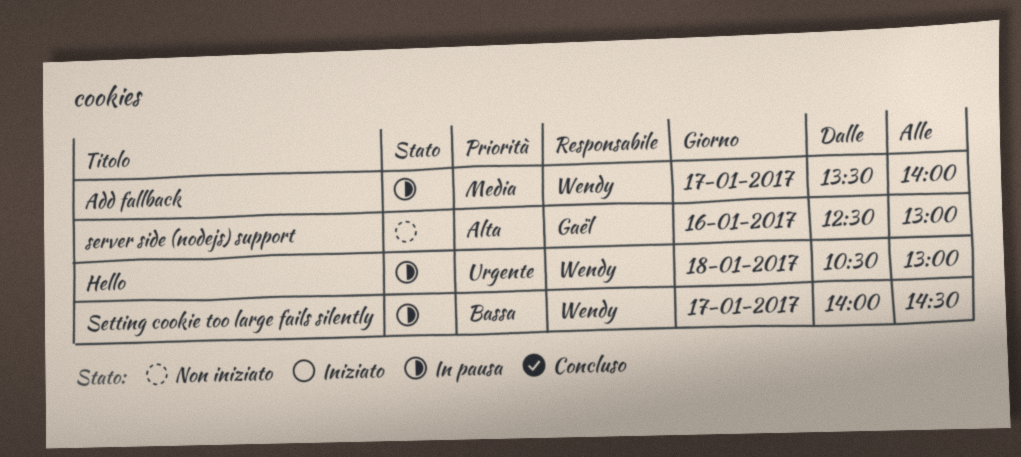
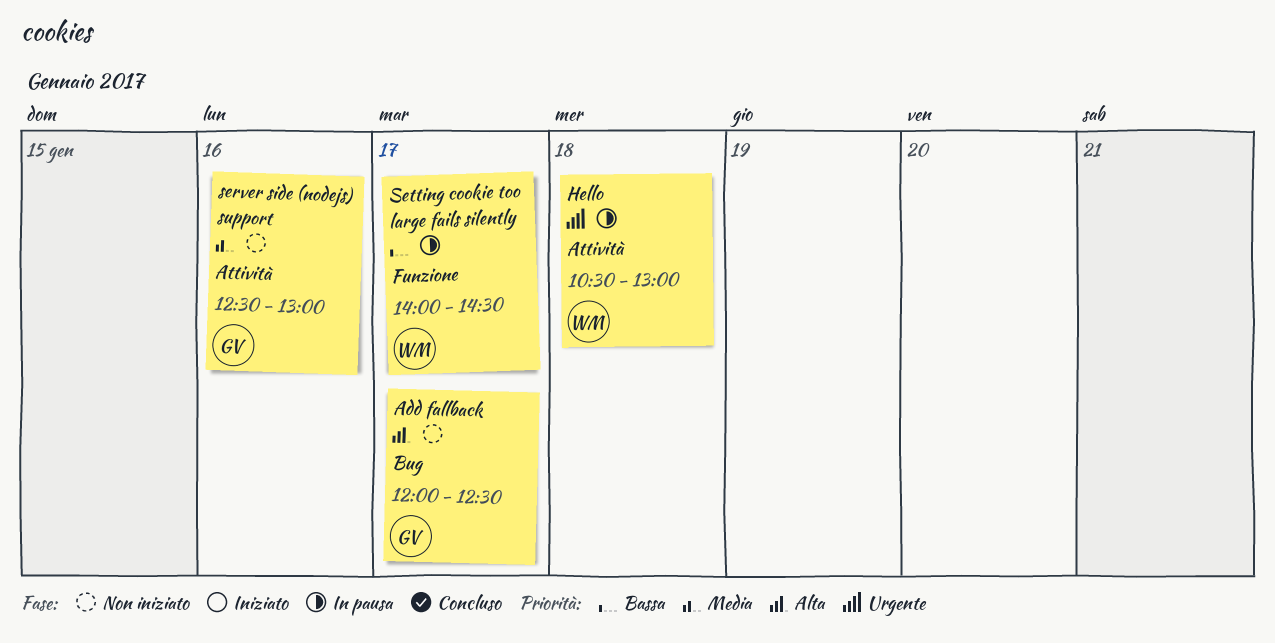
Add fallback, status: In pausa -> Non iniziato
Add fallback, owner: Wendy -> Gaël
Add fallback, priority: Media -> Alta
Add fallback, begins: 13:30 -> 12:00
Add fallback, ends: 14:00 -> 12:30
server side (nodejs) support, priority: Alta -> Media

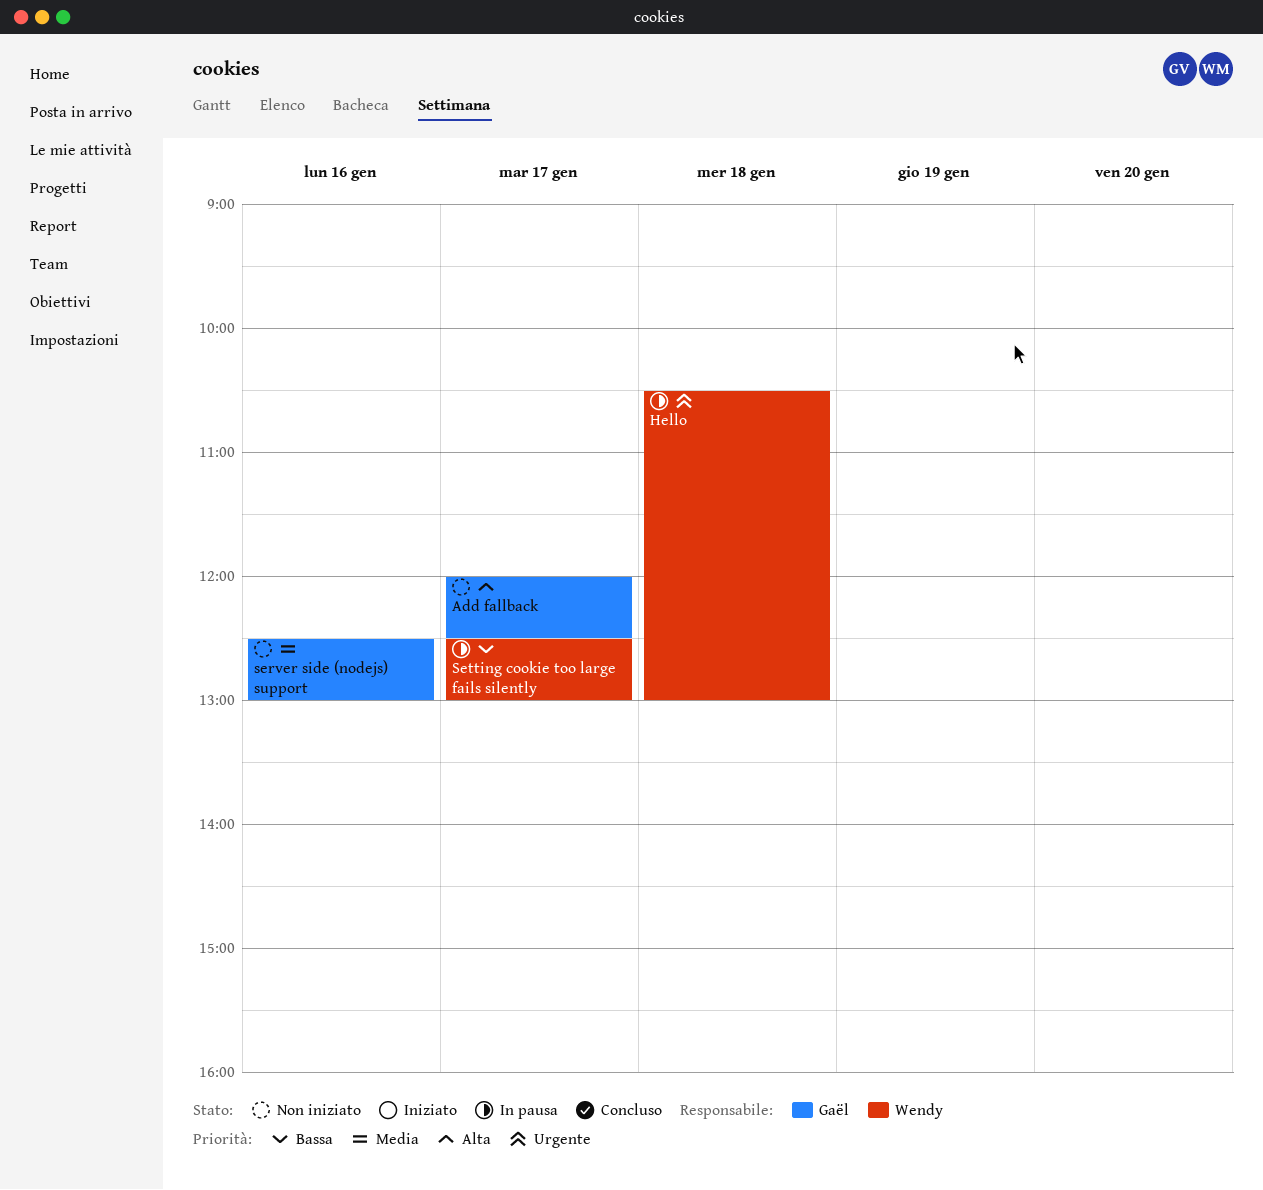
Setting cookie too large fails silently, begins: 14:00 -> 12:30
Setting cookie too large fails silently, ends: 14:30 -> 13:00

